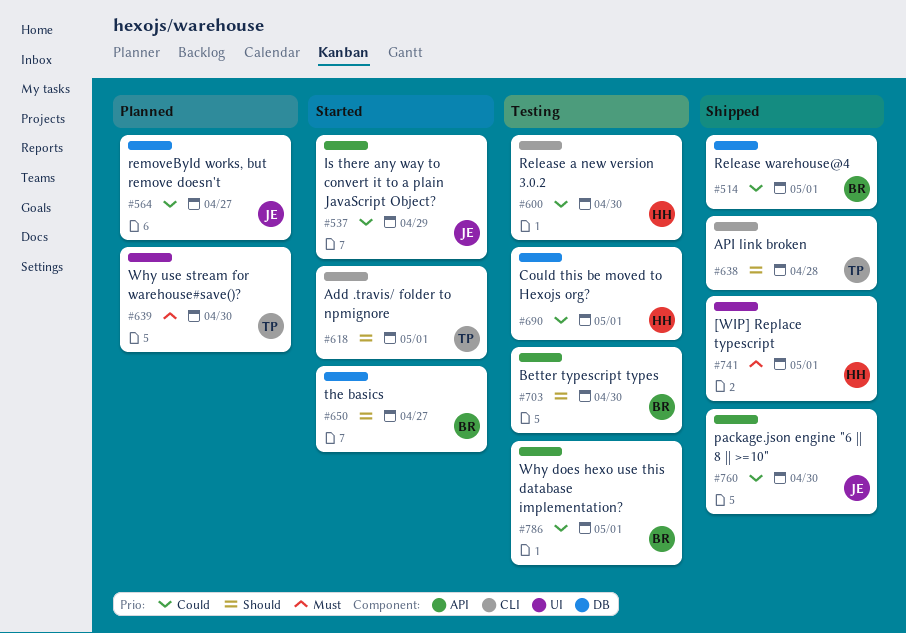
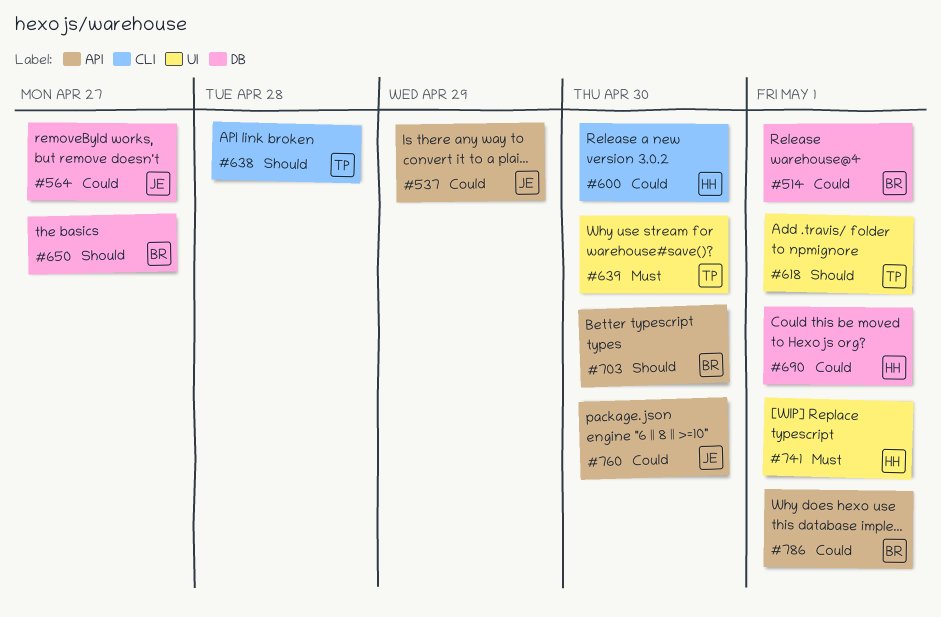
#618, label: CLI -> UI

